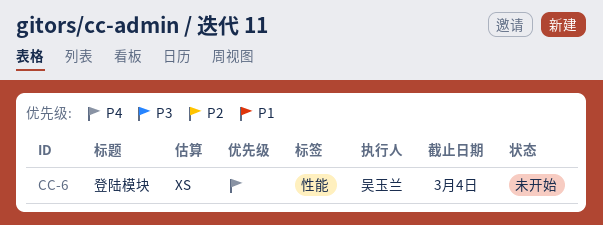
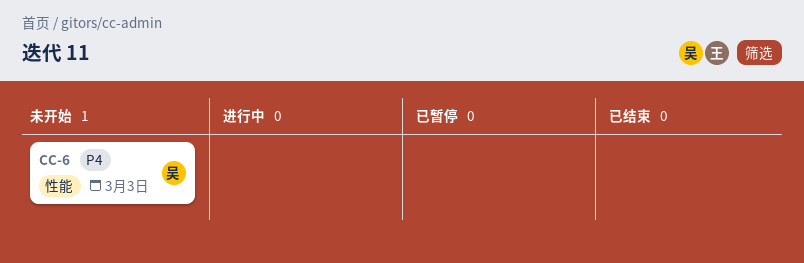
CC-6, due: Mar 4 -> Mar 3

